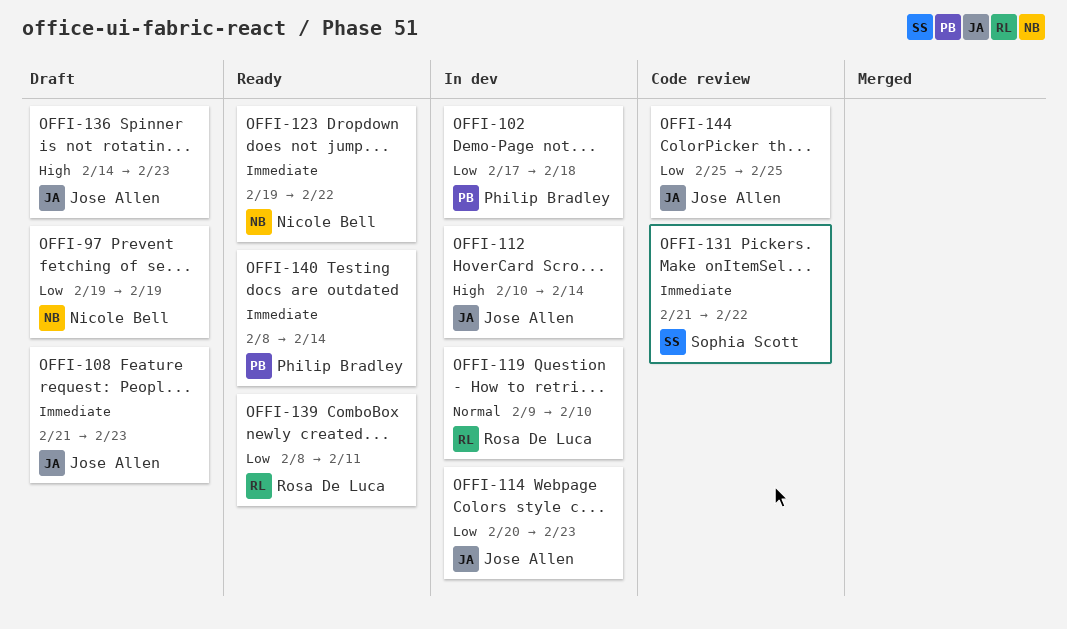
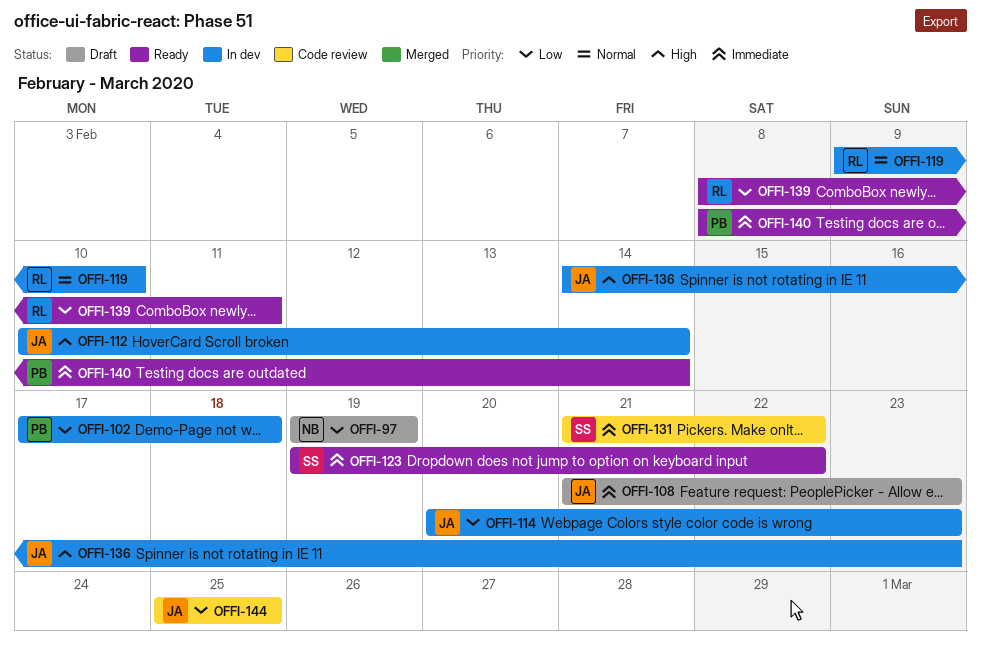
OFFI-123, owner: Nicole Bell -> Sophia Scott
OFFI-136, status: Draft -> In dev

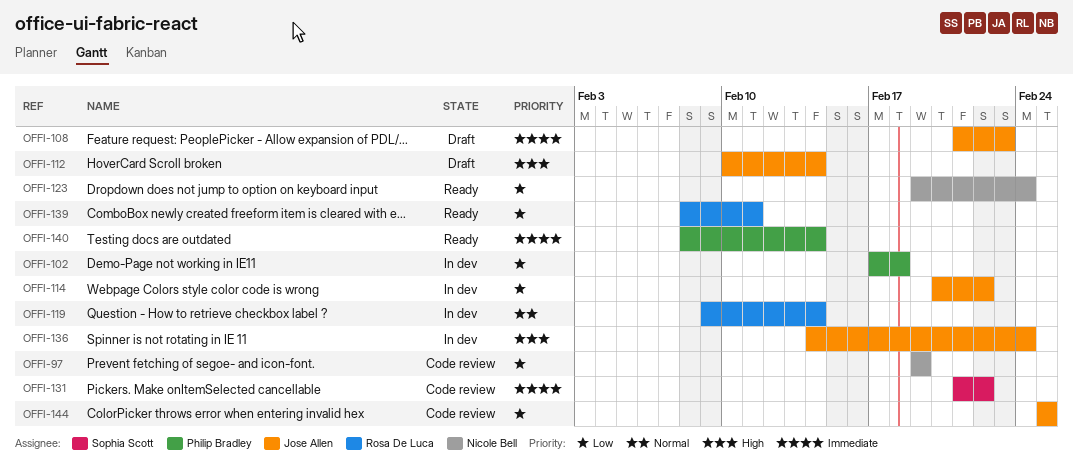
OFFI-97, status: Draft -> Code review
OFFI-112, status: In dev -> Draft
OFFI-114, due: Feb 23 -> Feb 22
OFFI-119, due: Feb 10 -> Feb 14
OFFI-123, owner: Sophia Scott -> Nicole Bell
OFFI-123, priority: Immediate -> Low
OFFI-123, due: Feb 22 -> Feb 24
OFFI-136, due: Feb 23 -> Feb 24

